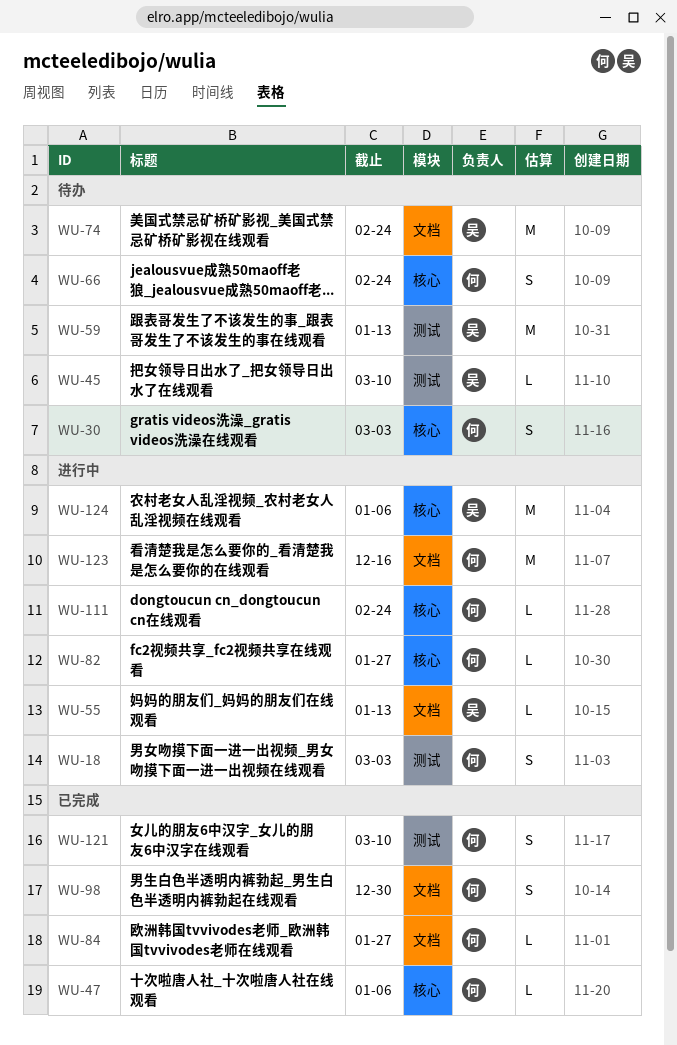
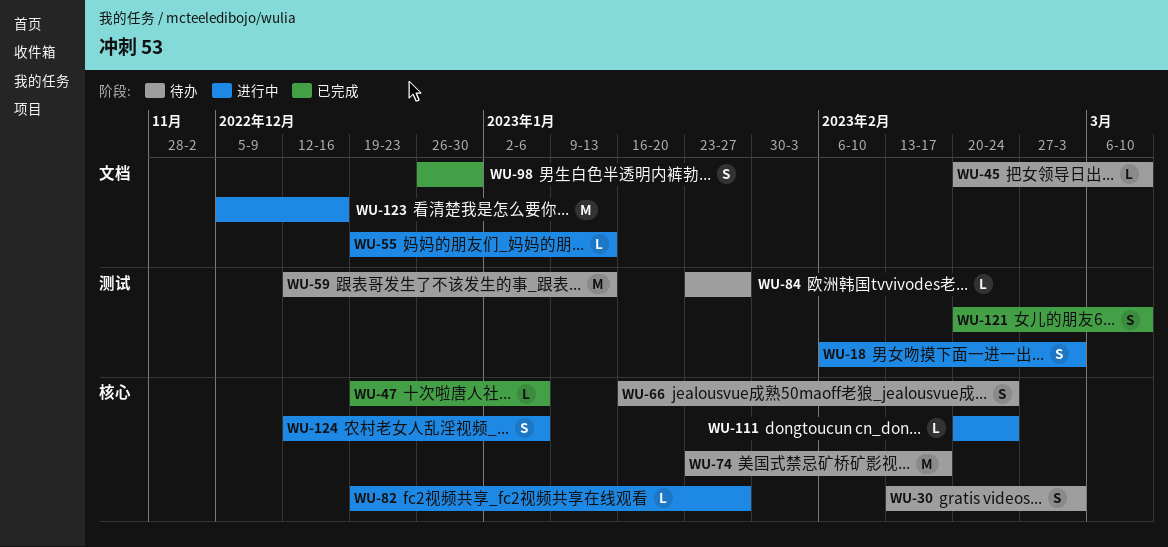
WU-45, label: 测试 -> 文档
WU-74, label: 文档 -> 核心
WU-74, due: Feb 24 -> Feb 17
WU-84, status: 已完成 -> 待办
WU-84, label: 文档 -> 测试
WU-124, estimate: M -> S

